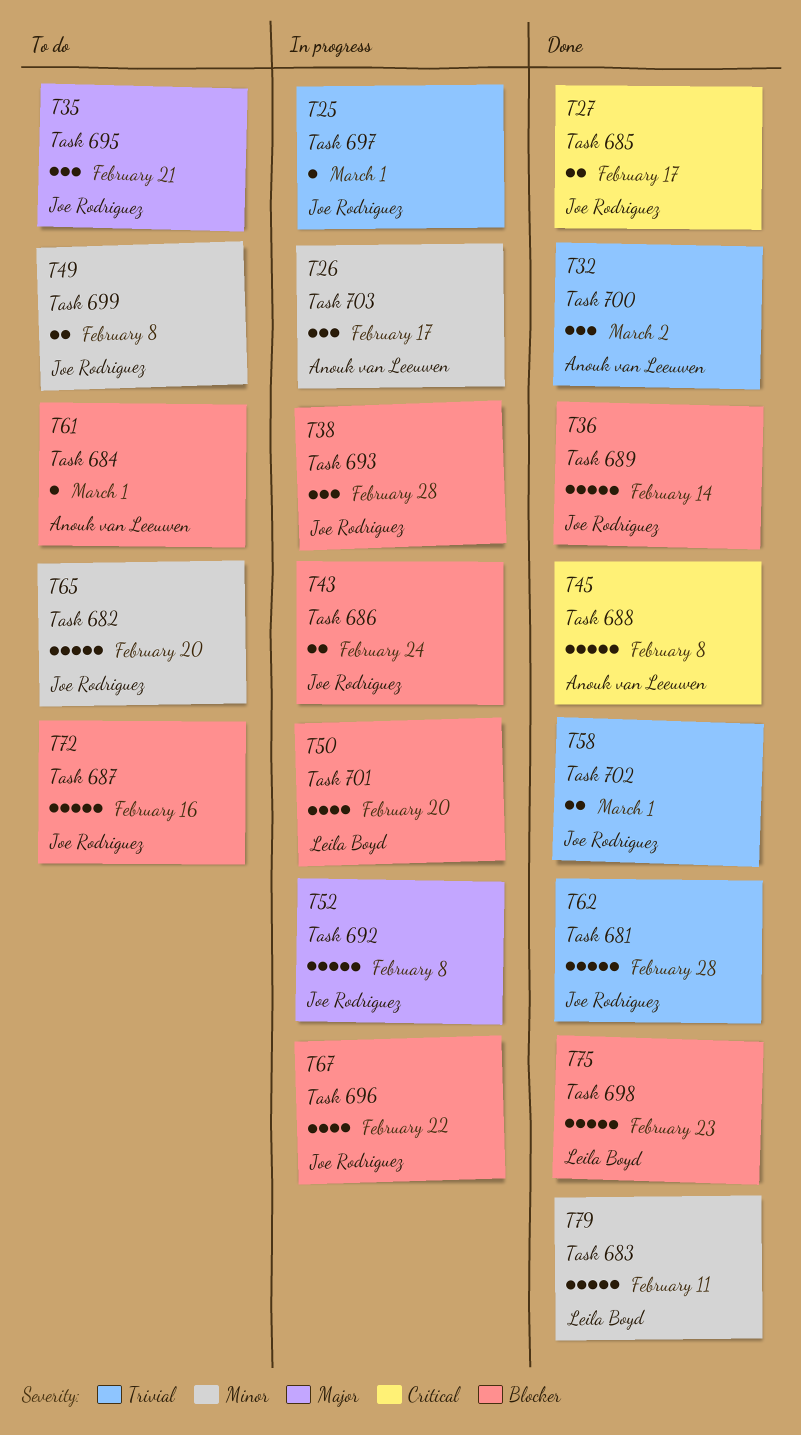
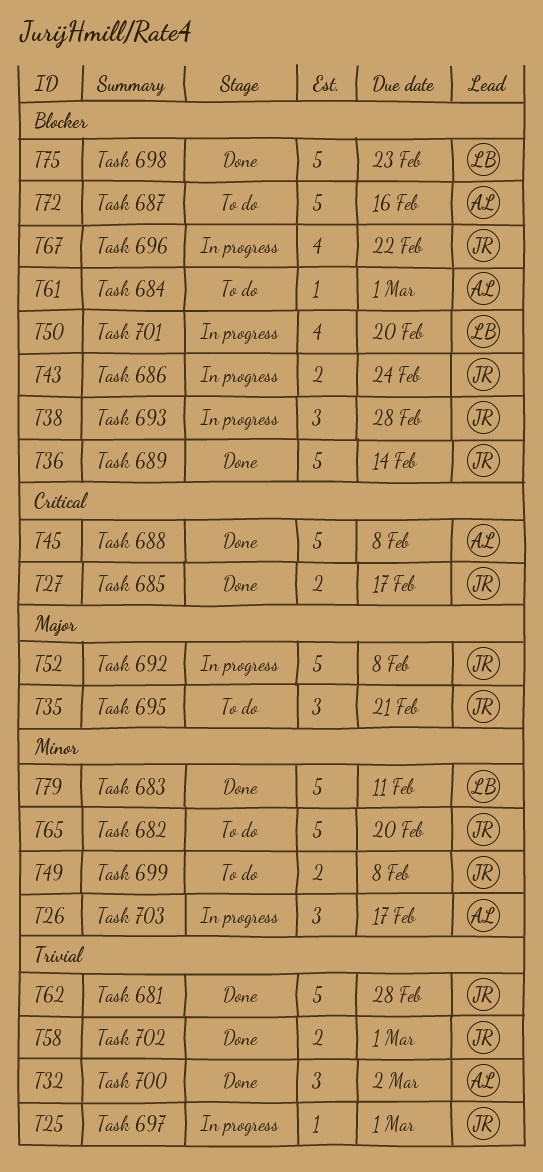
T72, owner: Joe Rodriguez -> Anouk van Leeuwen

